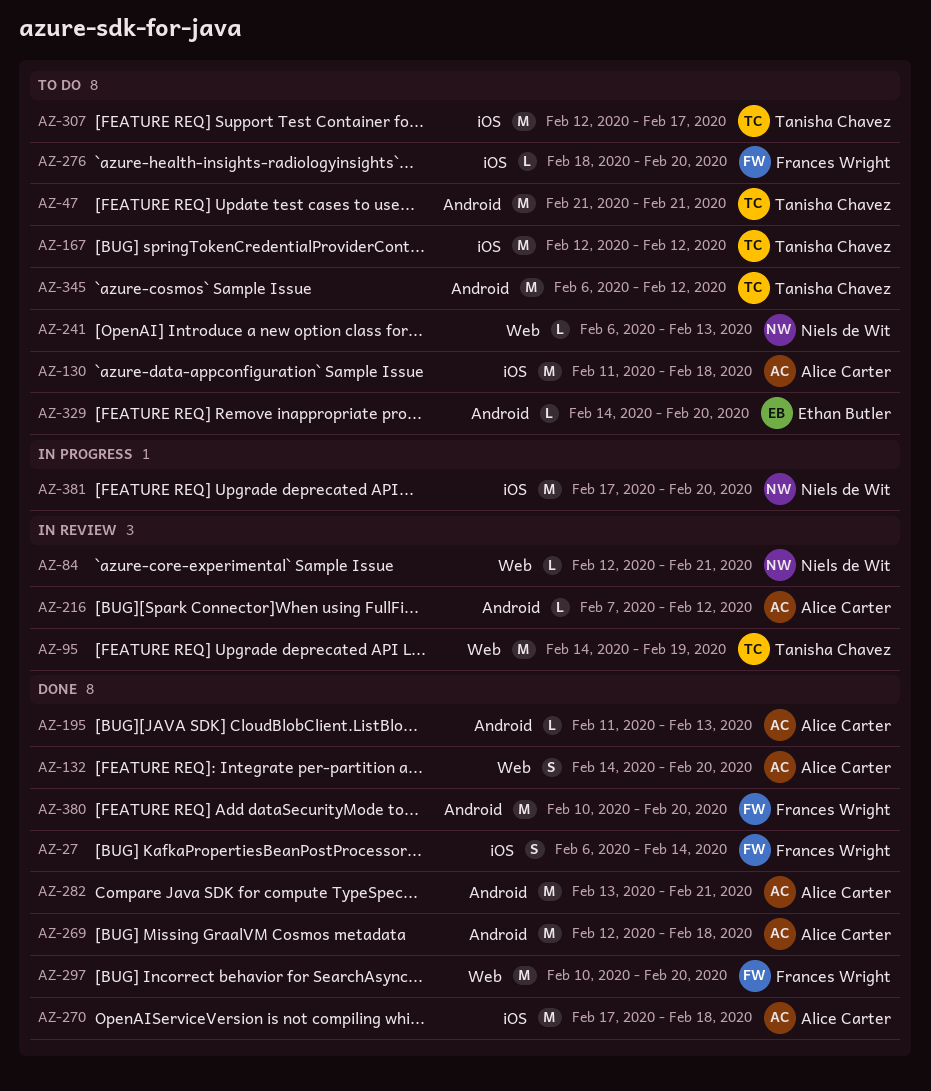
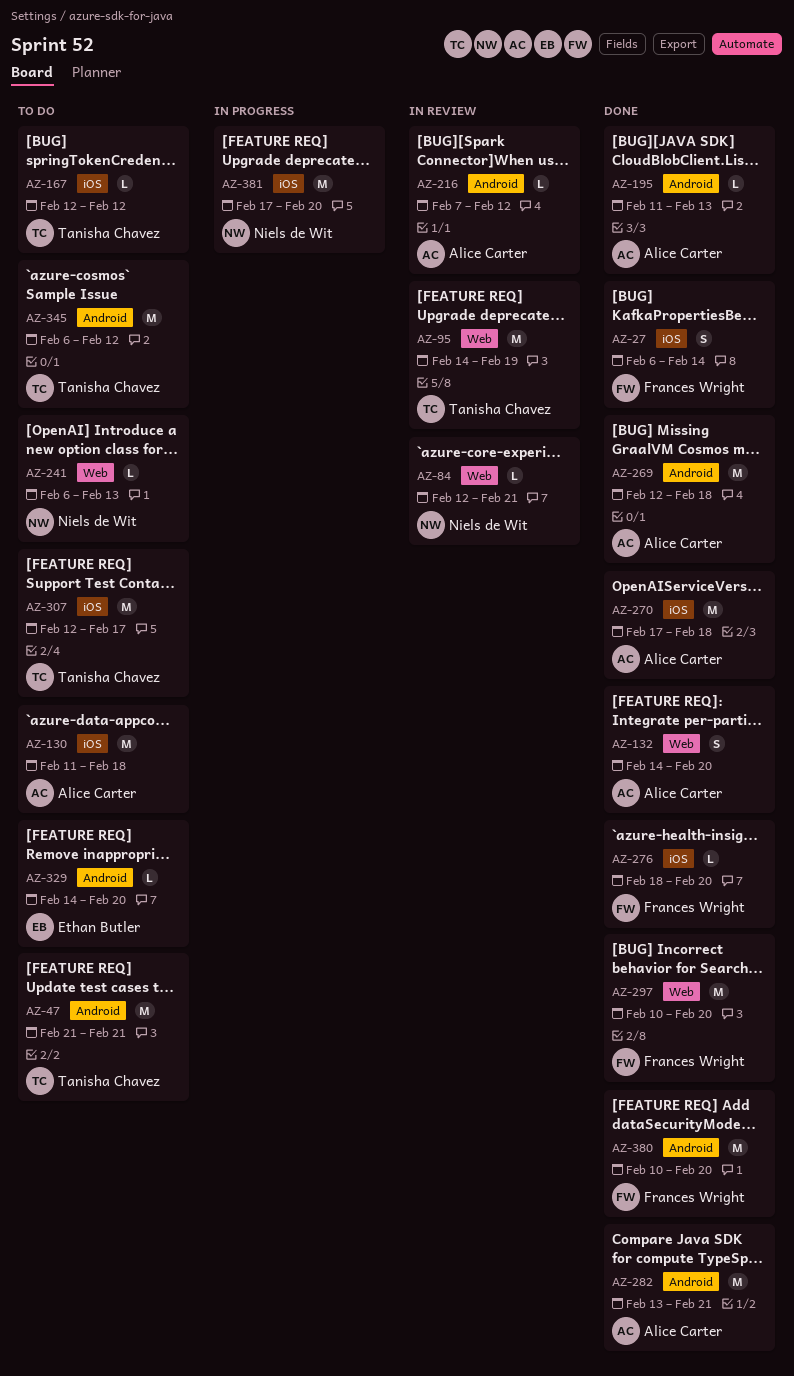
AZ-167, estimate: M -> L
AZ-276, status: To do -> Done

